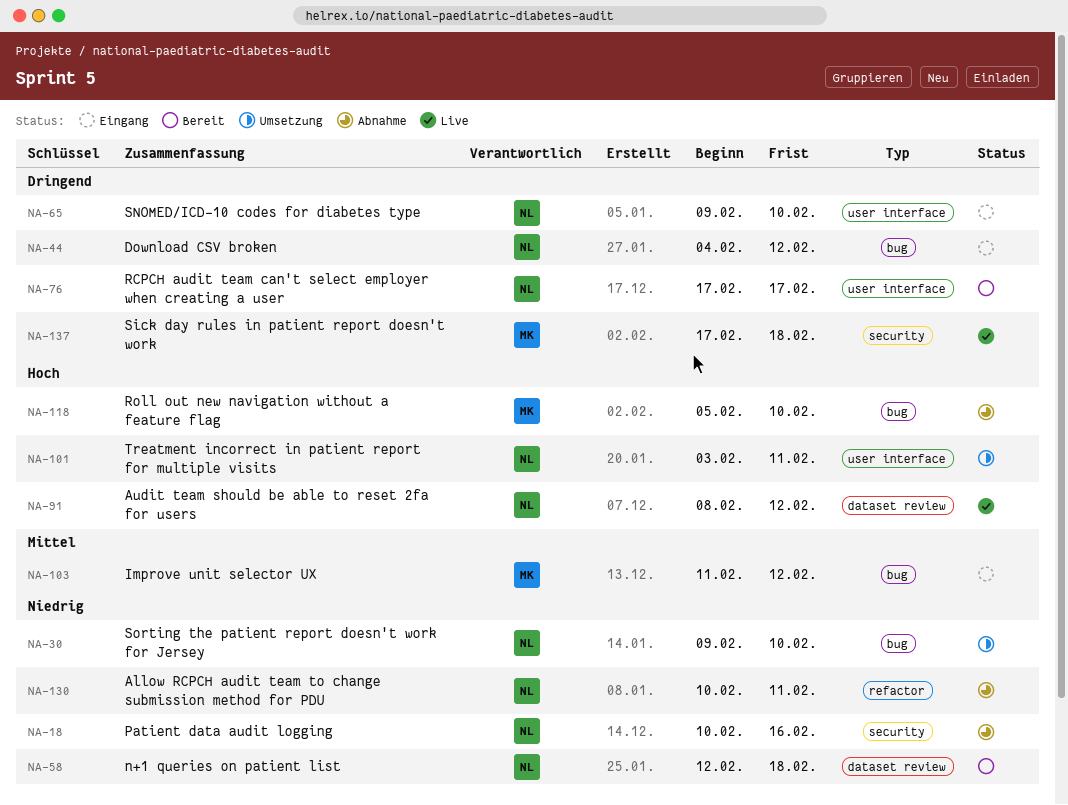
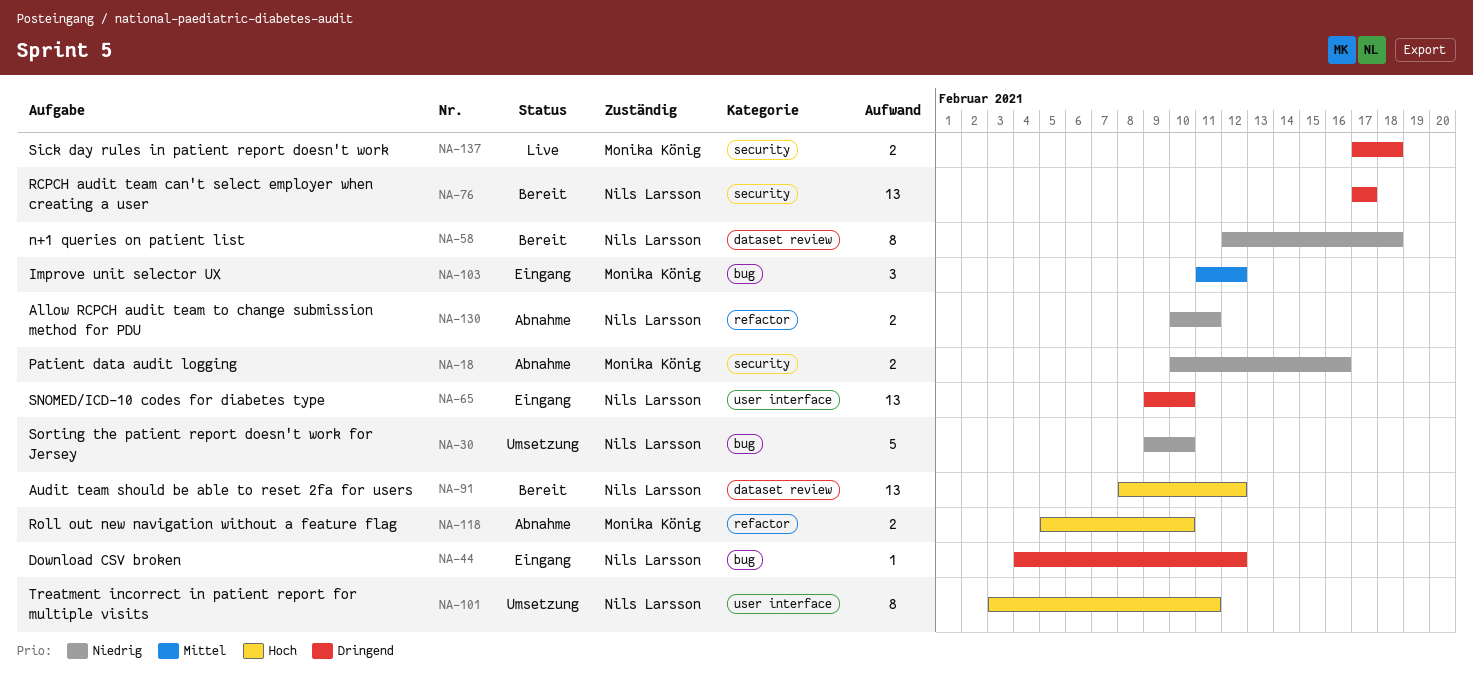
NA-18, owner: Nils Larsson -> Monika König
NA-76, label: user interface -> security
NA-91, status: Live -> Bereit
NA-118, label: bug -> refactor

